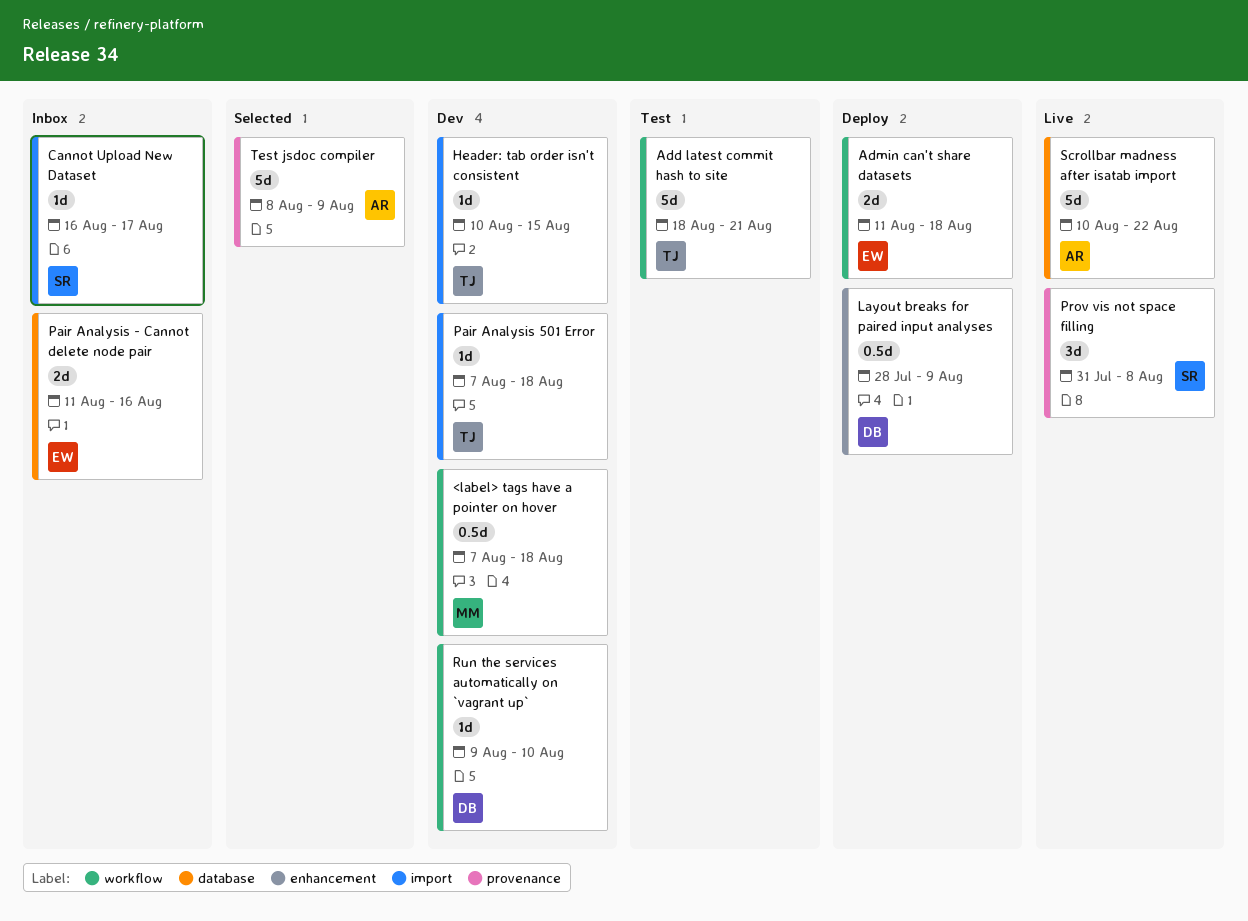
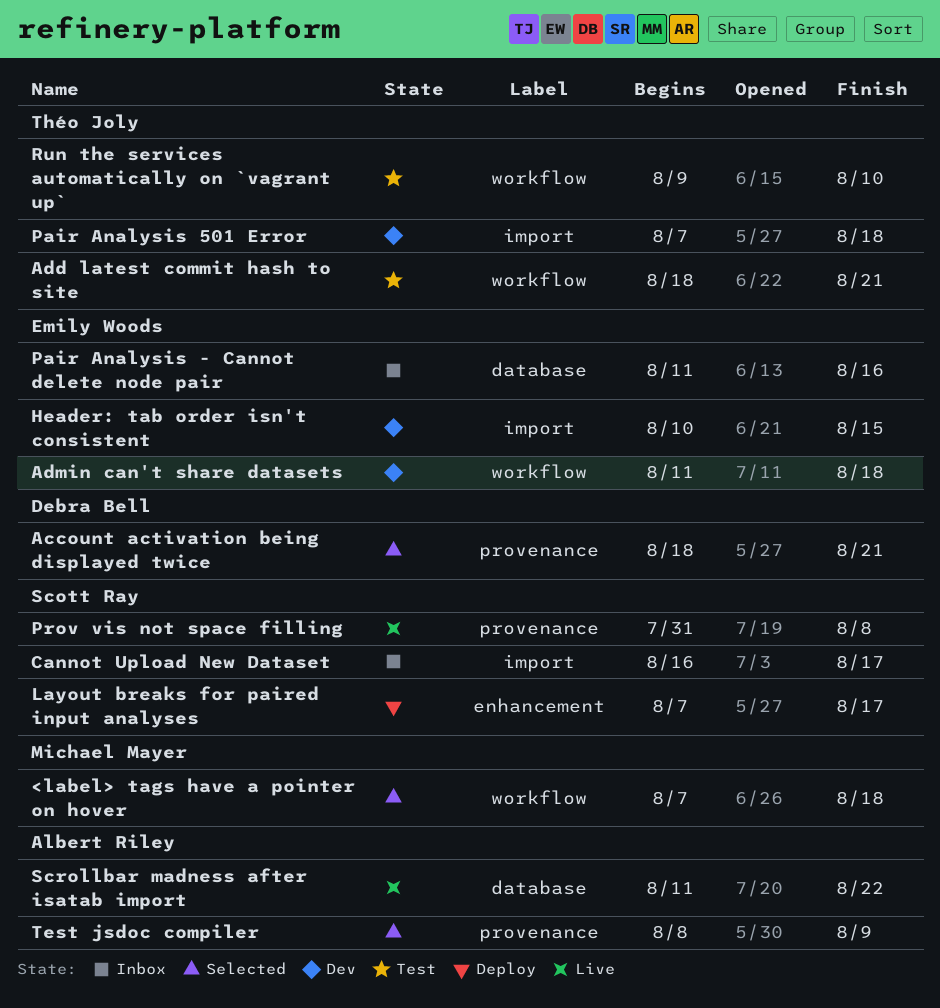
<label> tags have a pointer on hover, status: Dev -> Selected
Account activation being displayed twice: none -> present
Admin can't share datasets, status: Deploy -> Dev
Header: tab order isn't consistent, owner: Théo Joly -> Emily Woods
Layout breaks for paired input analyses, owner: Debra Bell -> Scott Ray
Layout breaks for paired input analyses, start: Jul 28 -> Aug 7
Layout breaks for paired input analyses, due: Aug 9 -> Aug 17
Run the services automatically on `vagrant up`, status: Dev -> Test
Run the services automatically on `vagrant up`, owner: Debra Bell -> Théo Joly
Scrollbar madness after isatab import, start: Aug 10 -> Aug 11

